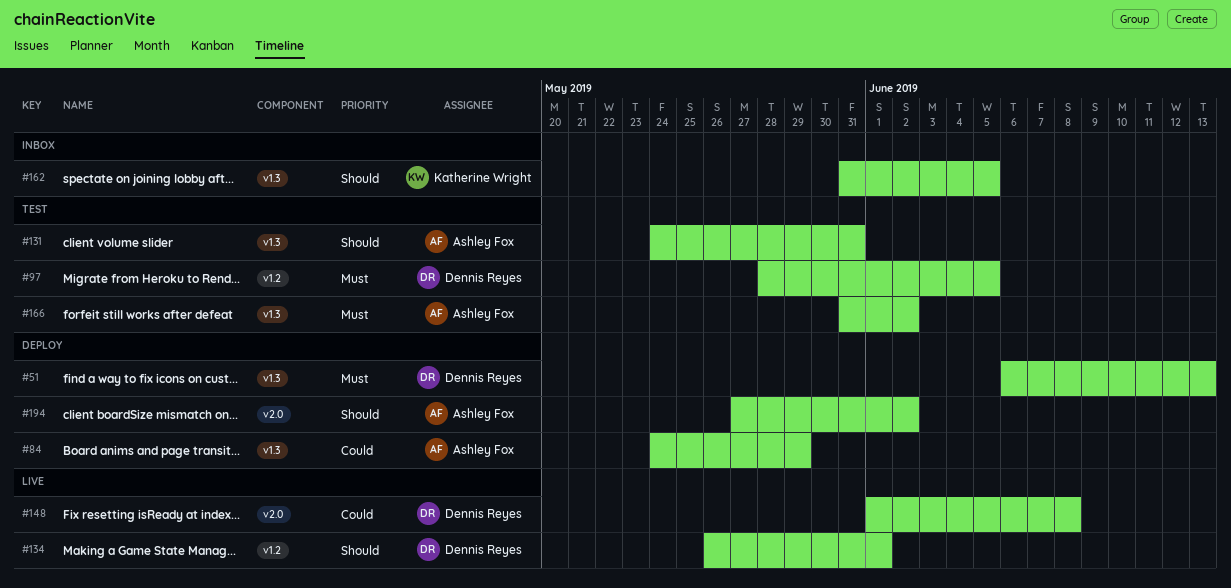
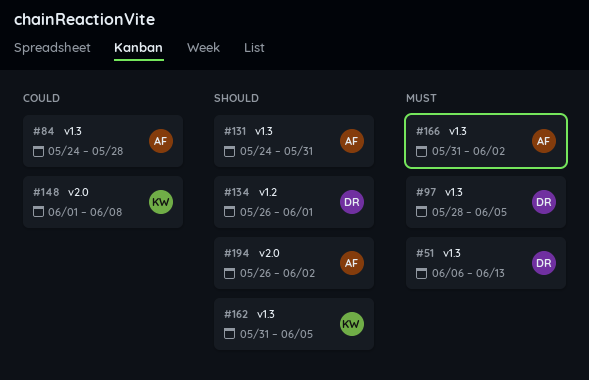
#84, due: May 29 -> May 28
#97, label: v1.2 -> v1.3
#148, owner: Dennis Reyes -> Katherine Wright
#194, start: May 27 -> May 26

